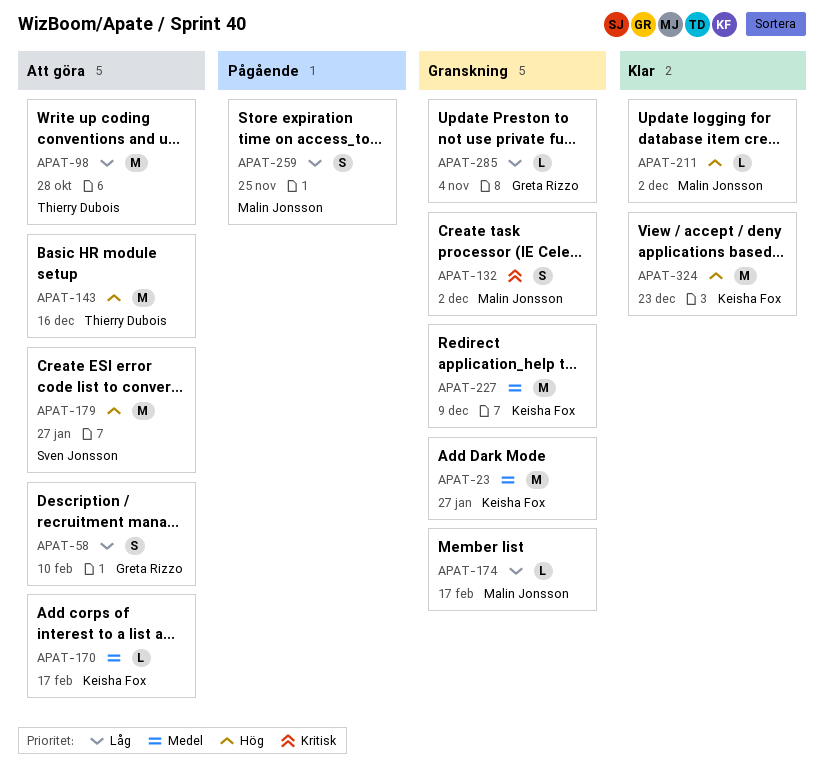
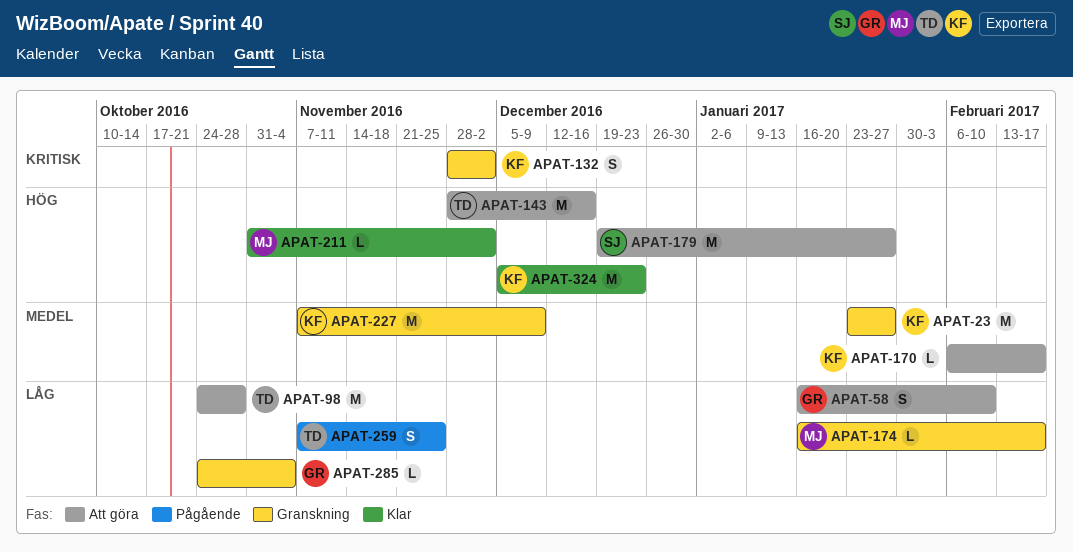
APAT-132, owner: Malin Jonsson -> Keisha Fox
APAT-259, owner: Malin Jonsson -> Thierry Dubois

